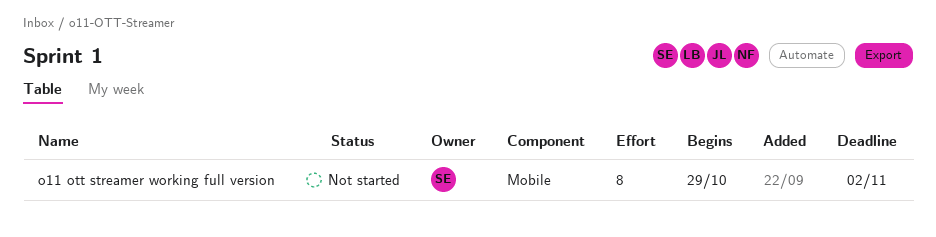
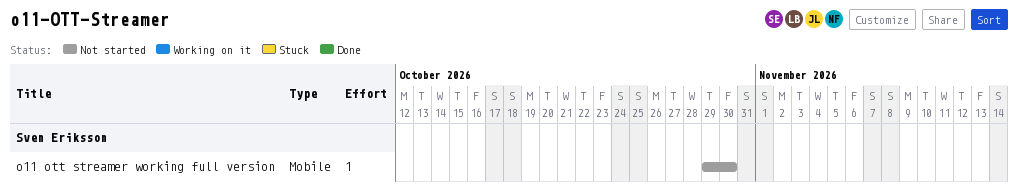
o11 ott streamer working full version, estimate: 8 -> 1
o11 ott streamer working full version, due: Nov 2 -> Oct 30

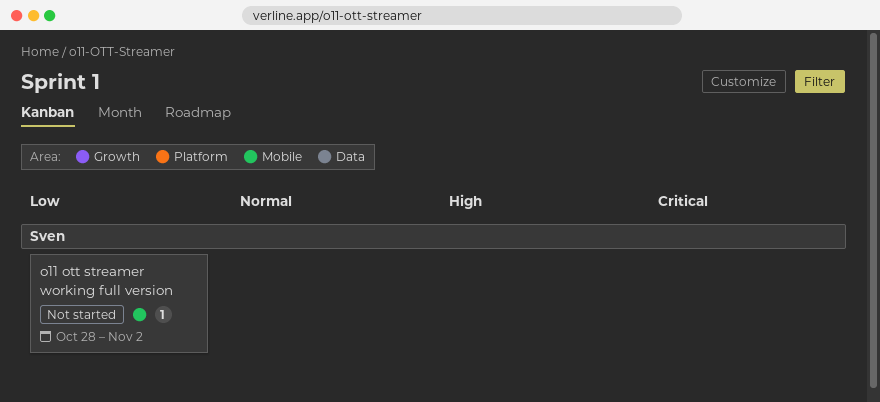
o11 ott streamer working full version, start: Oct 29 -> Oct 28
o11 ott streamer working full version, due: Oct 30 -> Nov 2

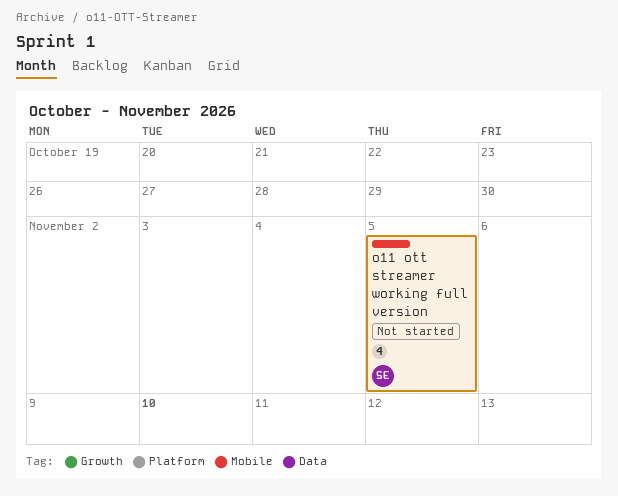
o11 ott streamer working full version, estimate: 1 -> 4
o11 ott streamer working full version, due: Nov 2 -> Nov 5

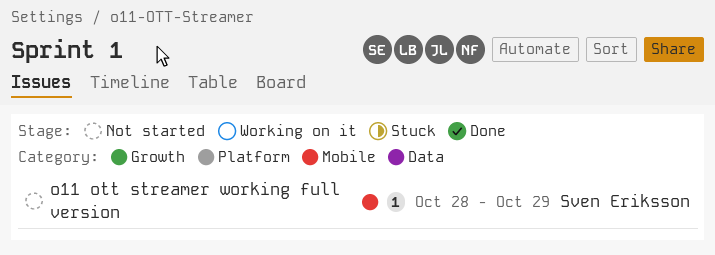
o11 ott streamer working full version, estimate: 4 -> 1
o11 ott streamer working full version, due: Nov 5 -> Oct 29

